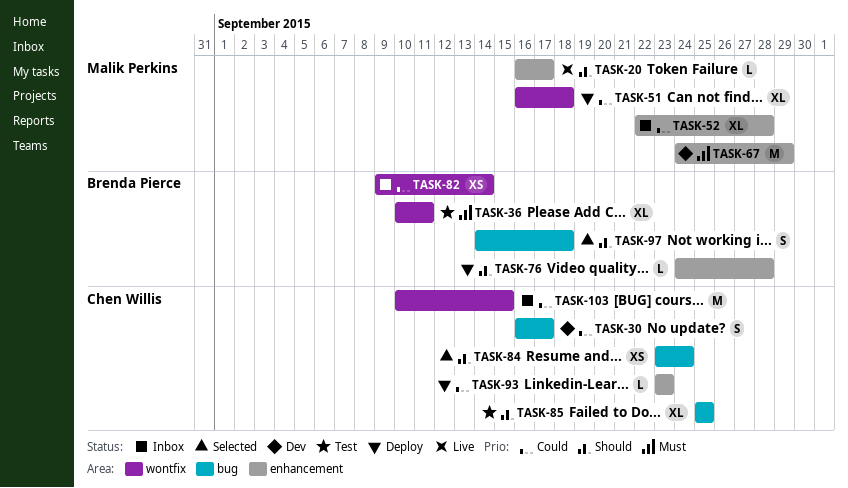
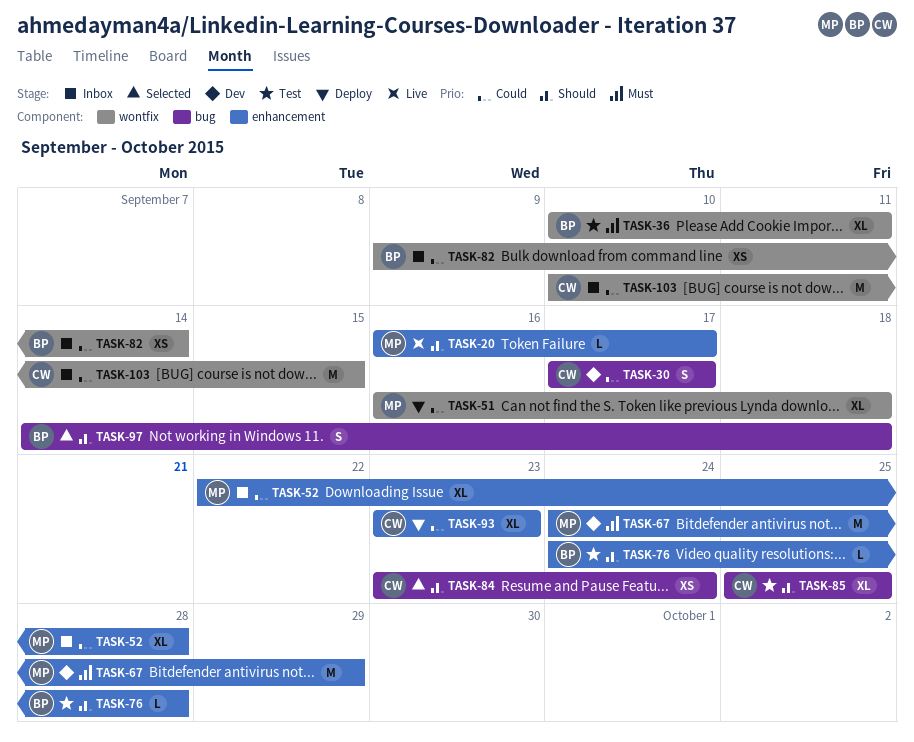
TASK-30, start: Sep 16 -> Sep 17
TASK-76, status: Deploy -> Test
TASK-93, estimate: L -> XL

